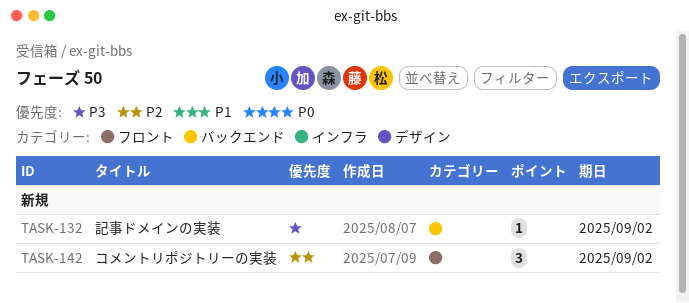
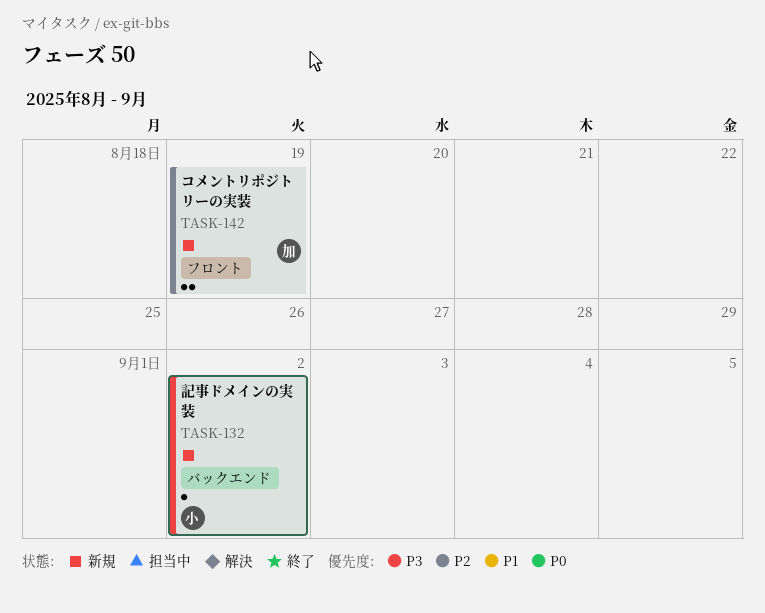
TASK-142, estimate: 3 -> 2
TASK-142, due: Sep 2 -> Aug 19

